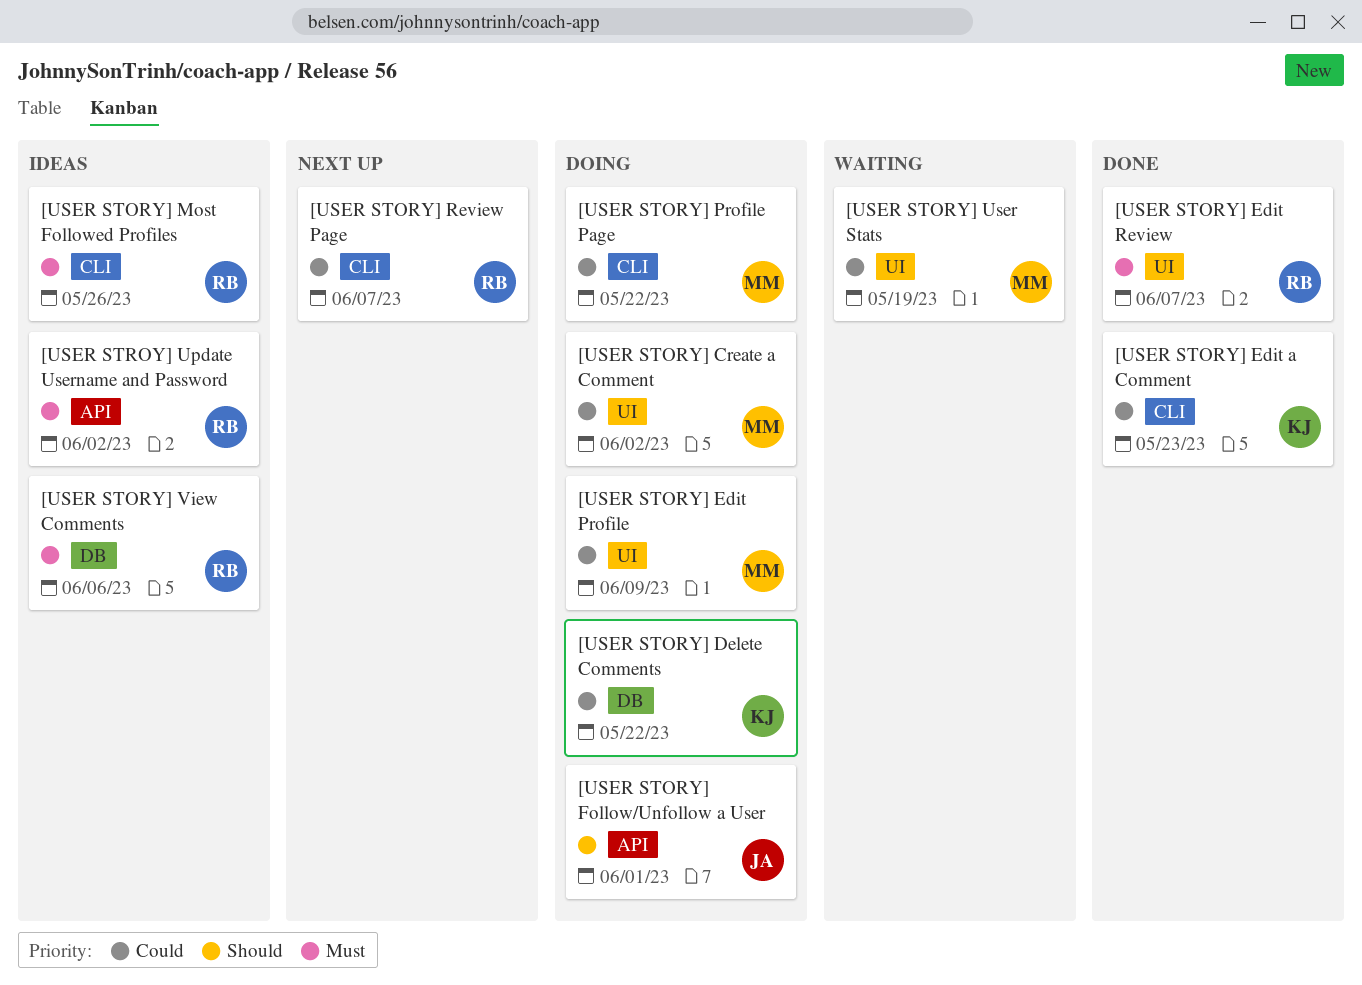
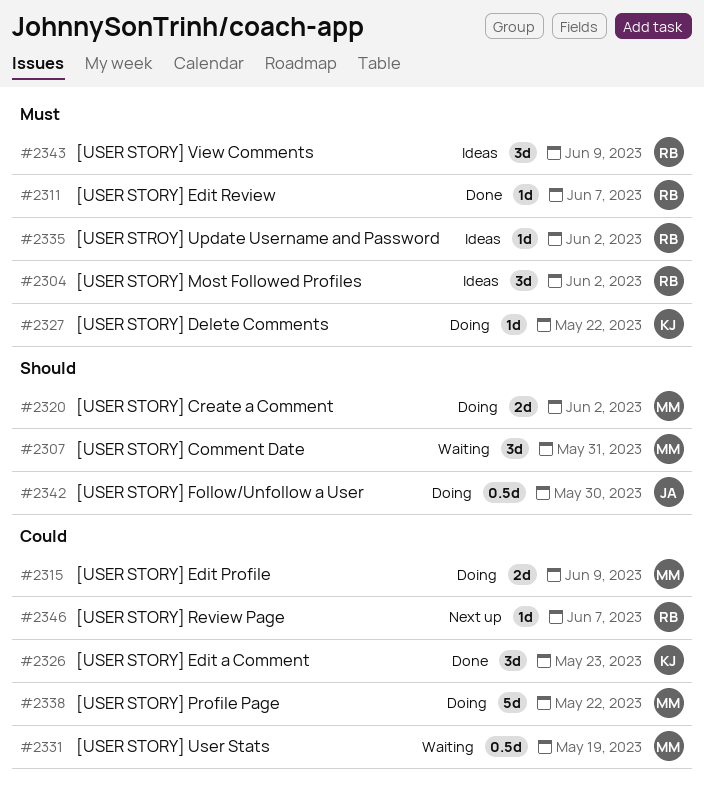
[USER STORY] Comment Date: none -> present
[USER STORY] Create a Comment, priority: Could -> Should
[USER STORY] Delete Comments, priority: Could -> Must
[USER STORY] Follow/Unfollow a User, due: Jun 1 -> May 30
[USER STORY] Most Followed Profiles, due: May 26 -> Jun 2
[USER STORY] View Comments, due: Jun 6 -> Jun 9

